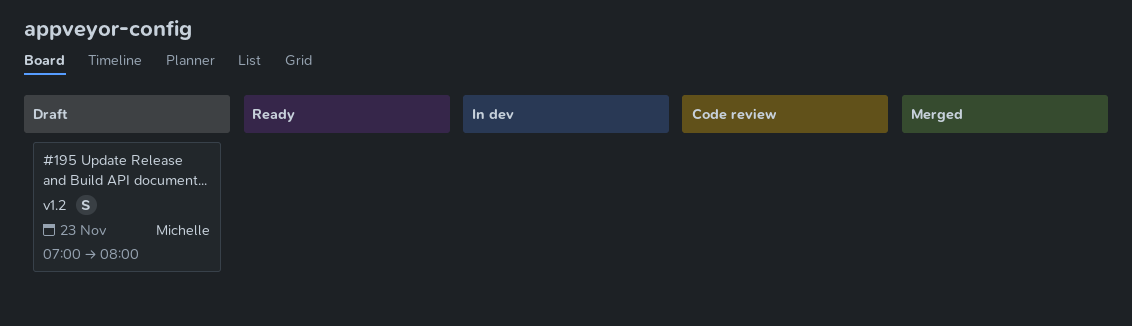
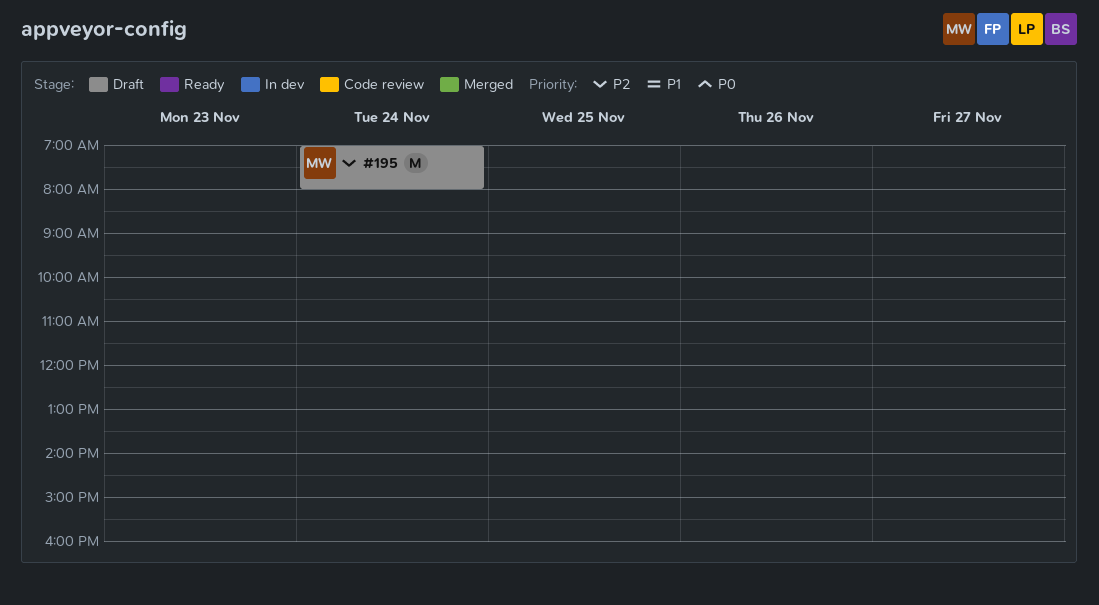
#195, estimate: S -> M
#195, day: Nov 23 -> Nov 24

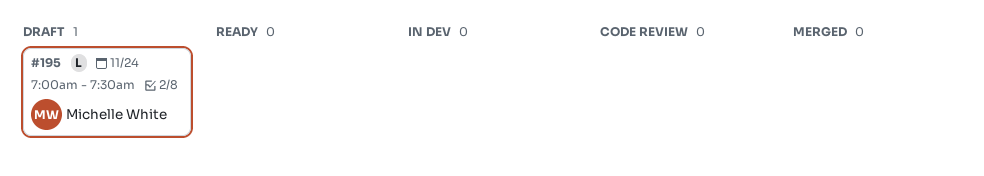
#195, estimate: M -> L
#195, ends: 08:00 -> 07:30

